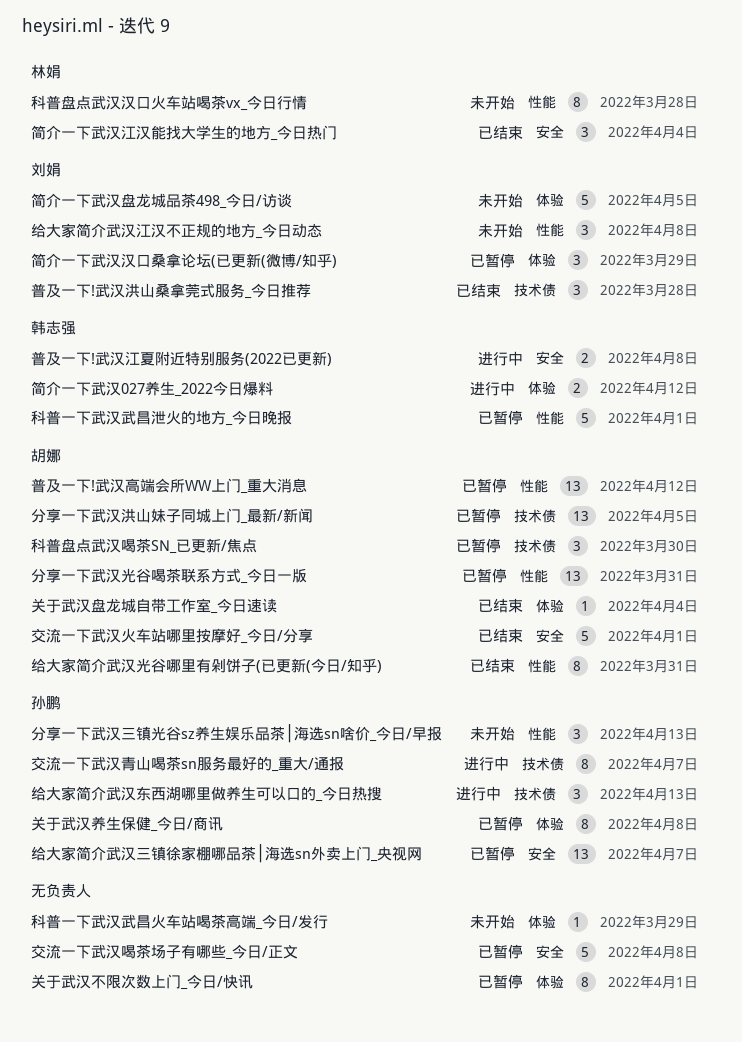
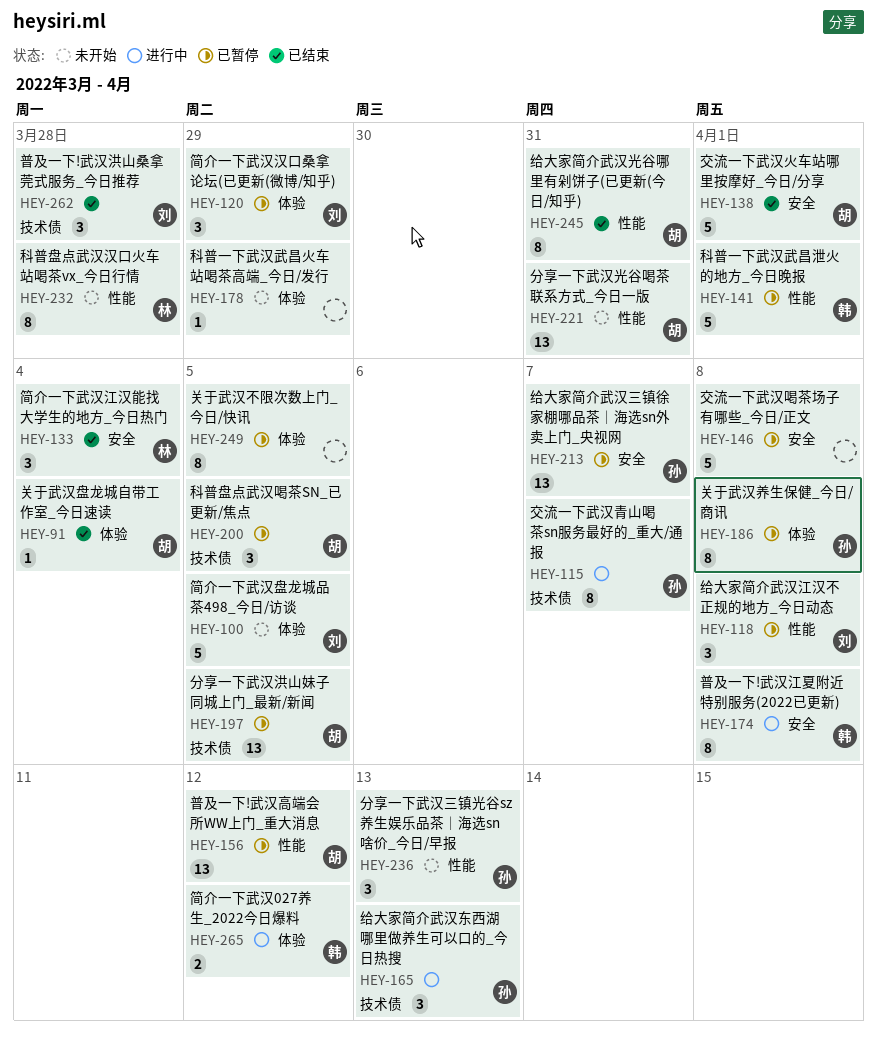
关于武汉不限次数上门_今日/快讯, due: Apr 1 -> Apr 5
分享一下武汉光谷喝茶联系方式_今日一版, status: 已暂停 -> 未开始
普及一下!武汉江夏附近特别服务(2022已更新), estimate: 2 -> 8
科普盘点武汉喝茶SN_已更新/焦点, due: Mar 30 -> Apr 5
给大家简介武汉江汉不正规的地方_今日动态, status: 未开始 -> 已暂停

